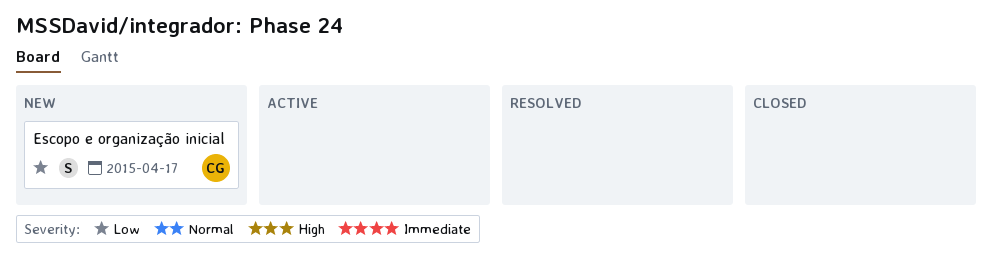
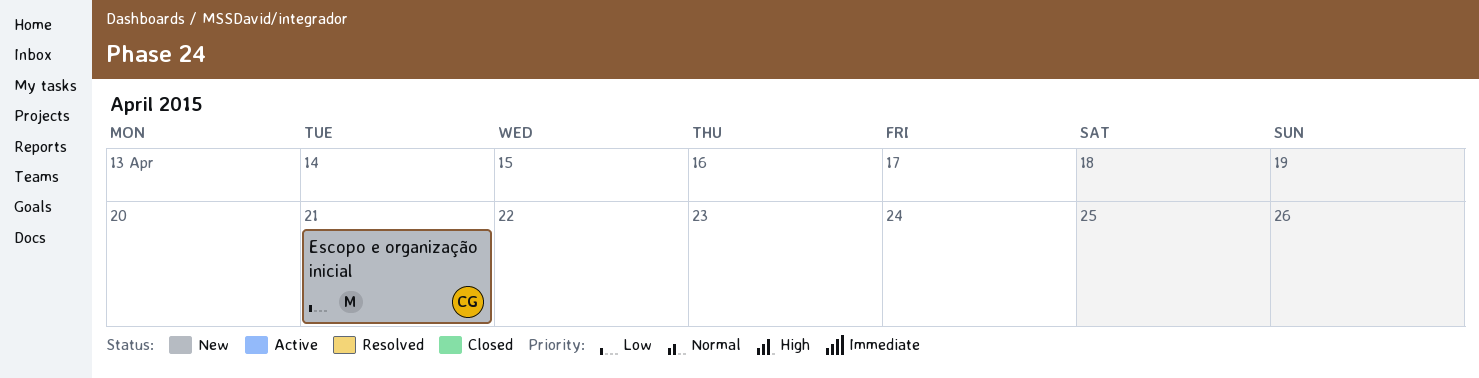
Escopo e organização inicial, estimate: S -> M
Escopo e organização inicial, due: Apr 17 -> Apr 21

